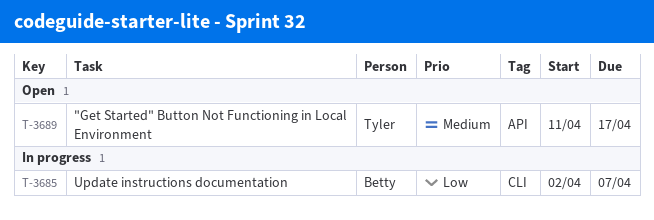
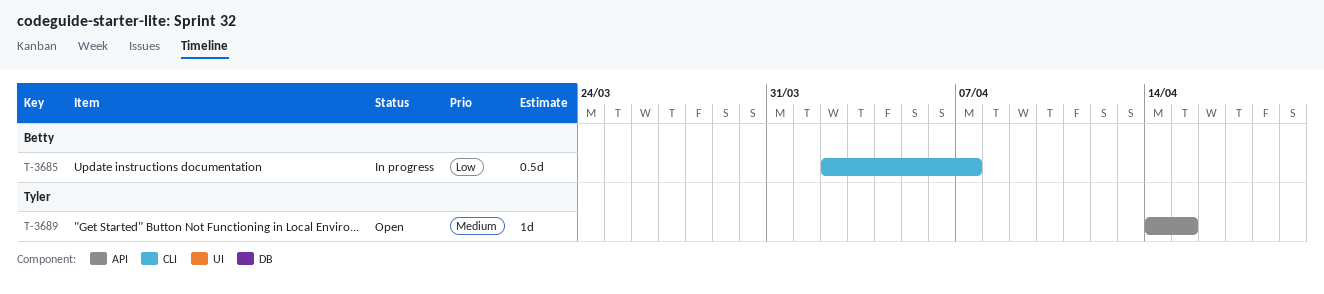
T-3689, start: Apr 11 -> Apr 14
T-3689, due: Apr 17 -> Apr 15

